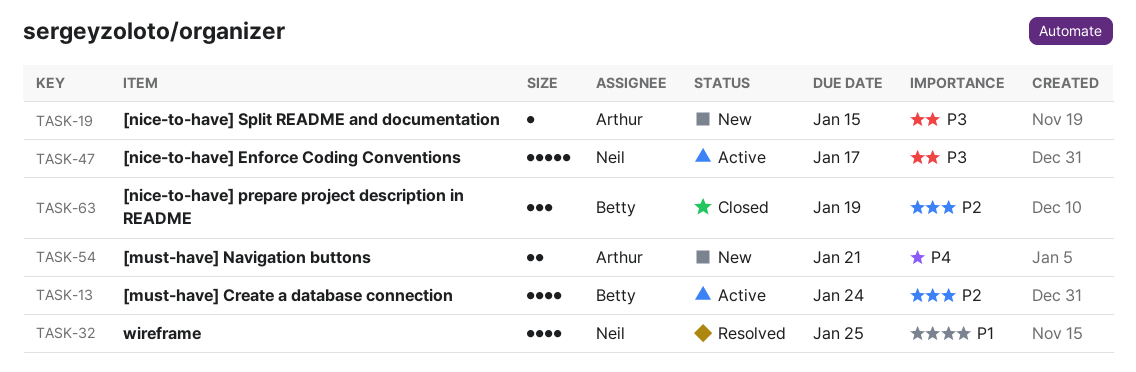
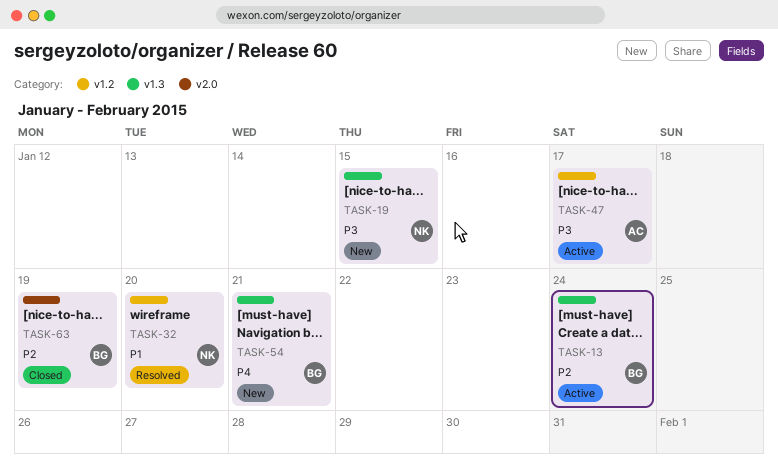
TASK-19, owner: Arthur -> Neil
TASK-32, due: Jan 25 -> Jan 20
TASK-47, owner: Neil -> Arthur
TASK-54, owner: Arthur -> Betty

